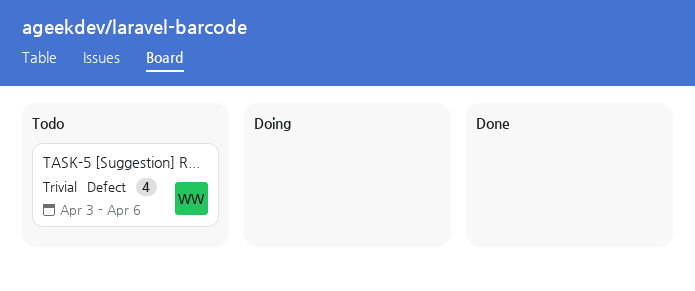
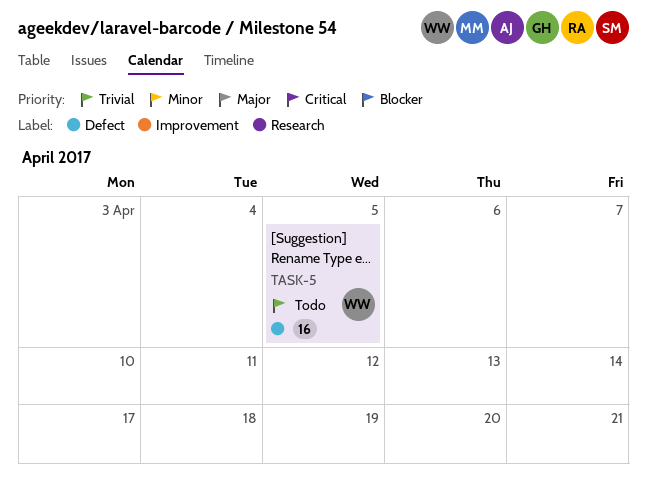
TASK-5, estimate: 4 -> 16
TASK-5, due: Apr 6 -> Apr 5

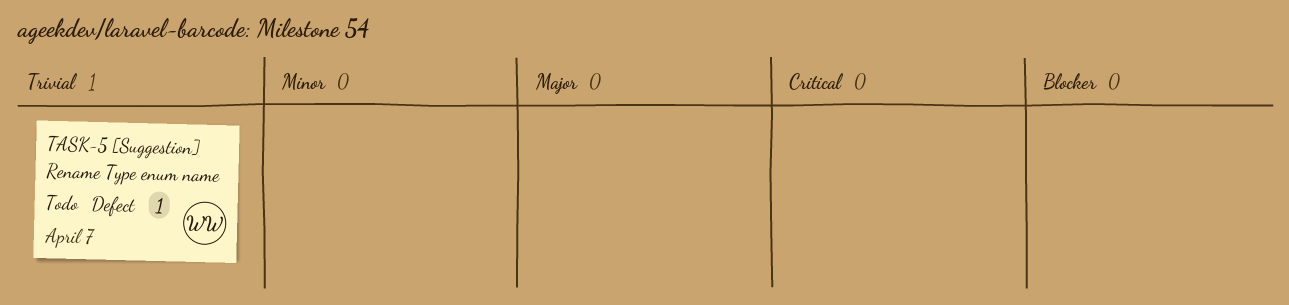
TASK-5, estimate: 16 -> 1
TASK-5, due: Apr 5 -> Apr 7

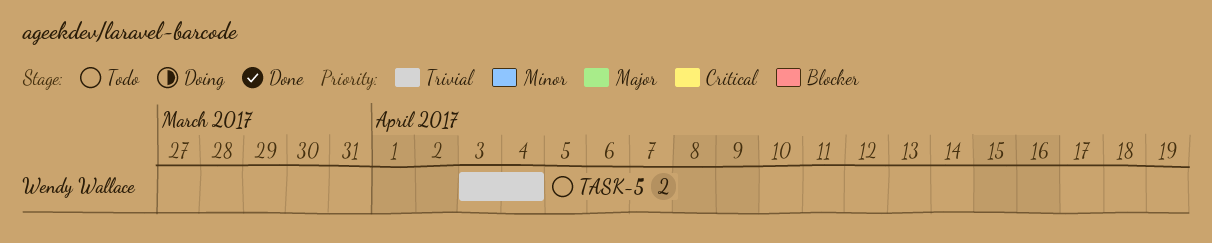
TASK-5, estimate: 1 -> 2
TASK-5, due: Apr 7 -> Apr 4

